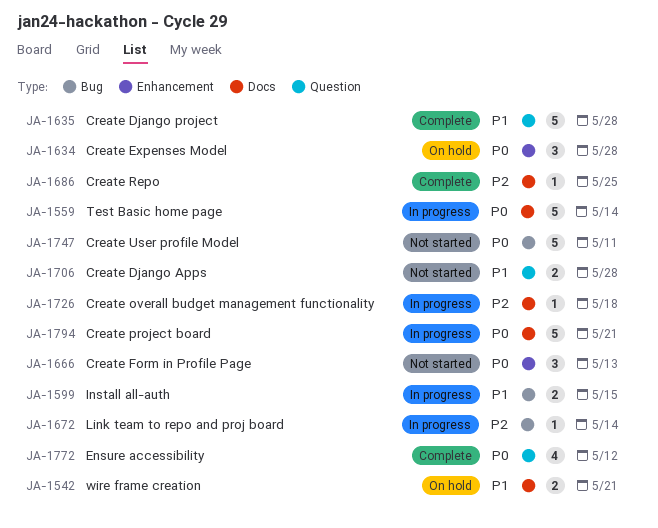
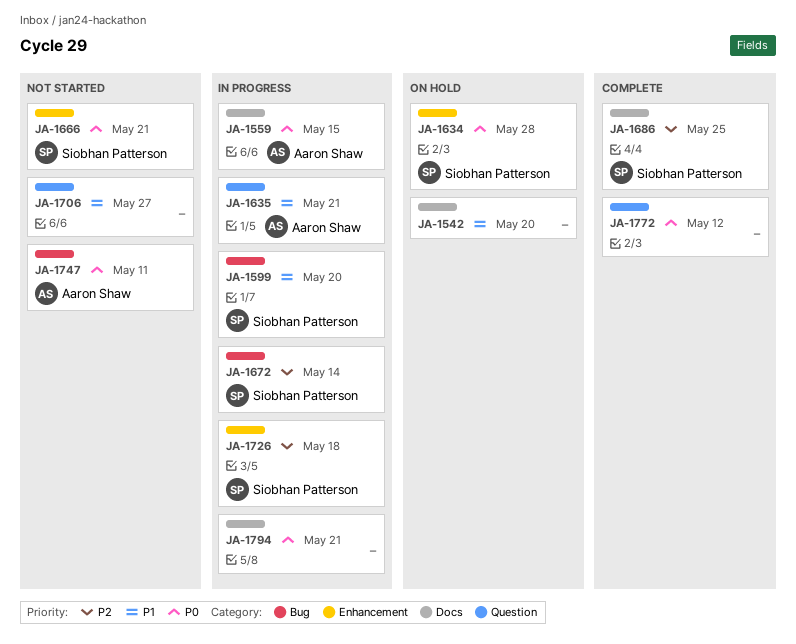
JA-1542, due: May 21 -> May 20
JA-1559, due: May 14 -> May 15
JA-1599, due: May 15 -> May 20
JA-1635, status: Complete -> In progress
JA-1635, due: May 28 -> May 21
JA-1666, due: May 13 -> May 21
JA-1706, due: May 28 -> May 27
JA-1726, label: Docs -> Enhancement

